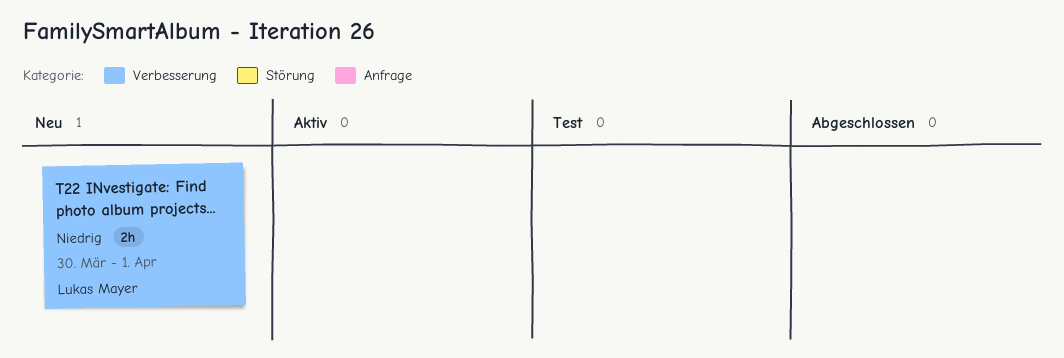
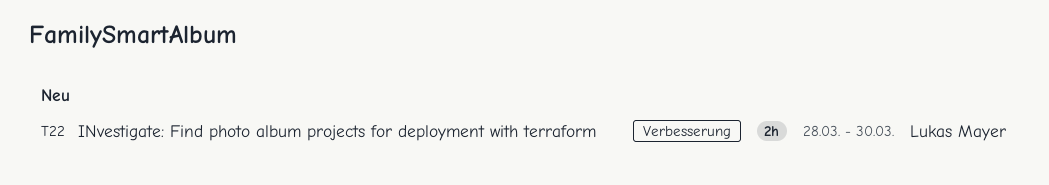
T22, start: Mar 30 -> Mar 28
T22, due: Apr 1 -> Mar 30

